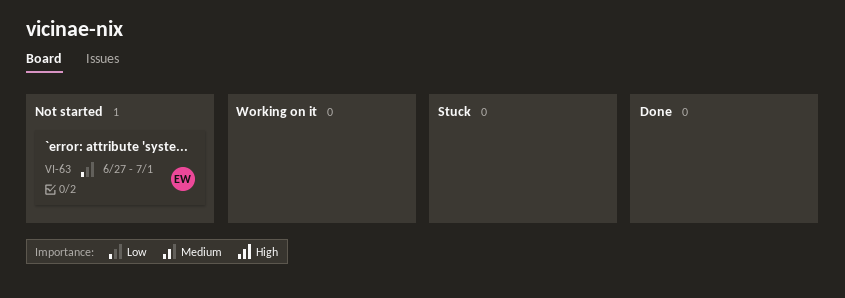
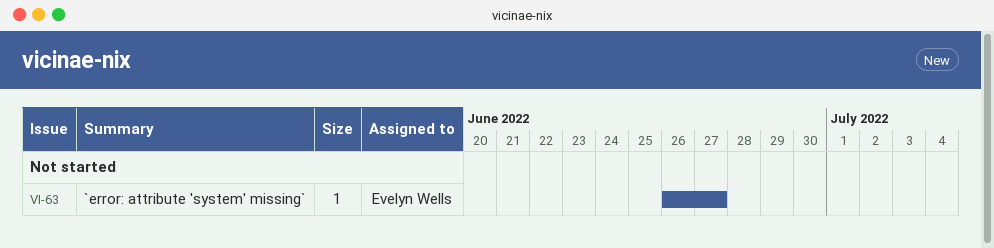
VI-63, start: Jun 27 -> Jun 26
VI-63, due: Jul 1 -> Jun 27

